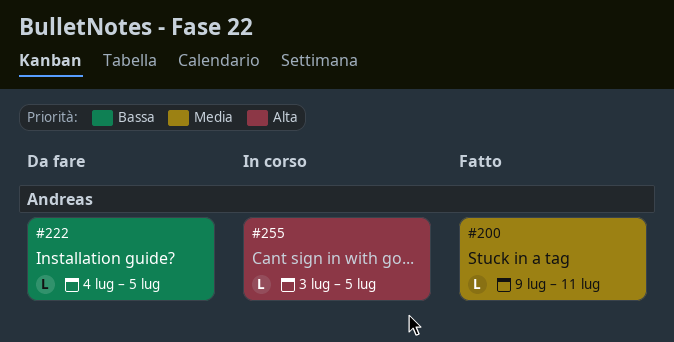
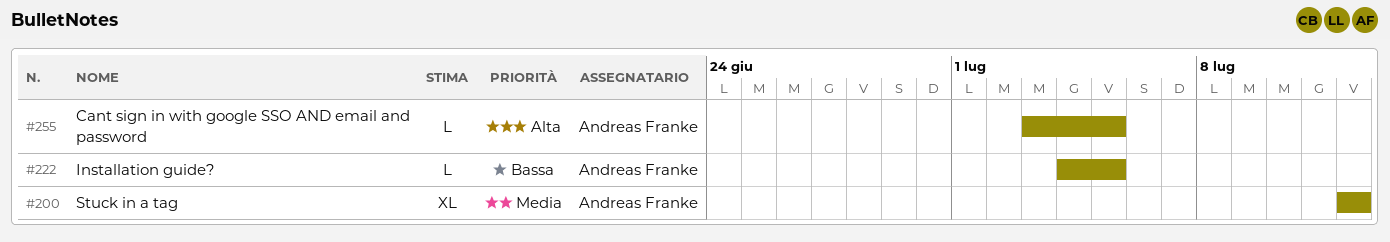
#200, estimate: L -> XL
#200, start: Jul 9 -> Jul 12
#200, due: Jul 11 -> Jul 12

